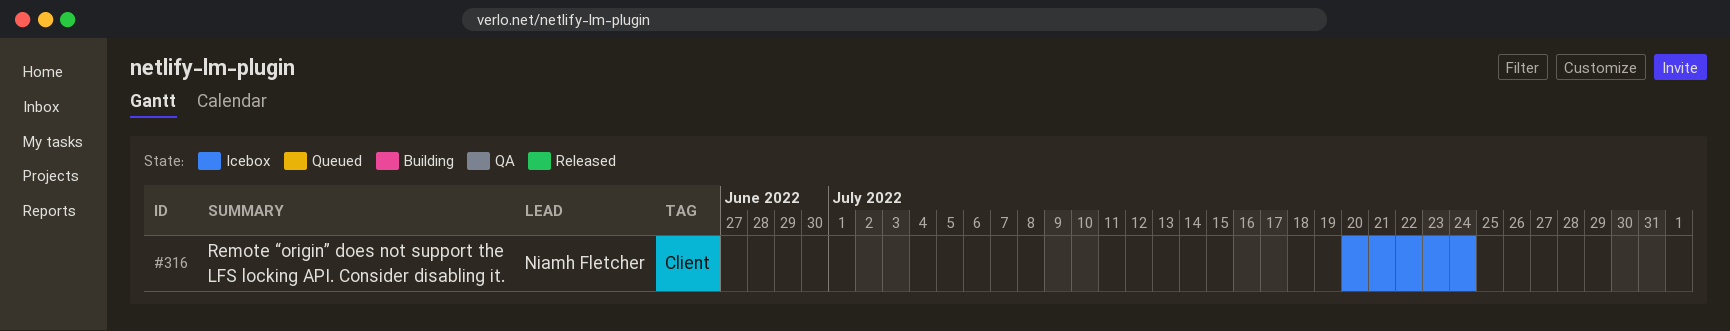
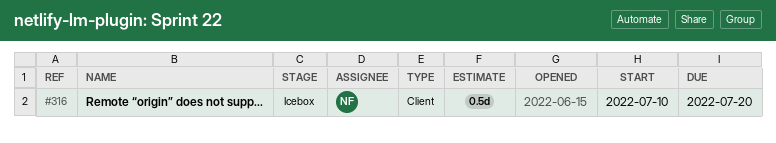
#316, start: Jul 20 -> Jul 10
#316, due: Jul 24 -> Jul 20

